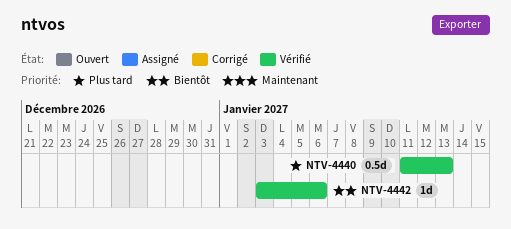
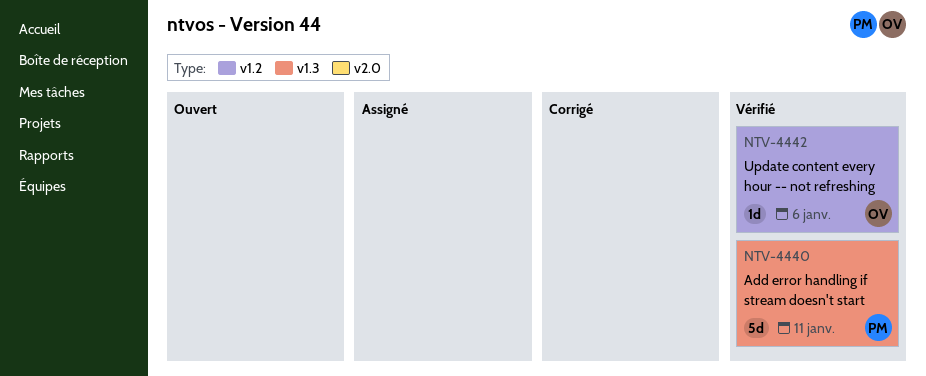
NTV-4440, estimate: 0.5d -> 5d
NTV-4440, due: Jan 13 -> Jan 11

